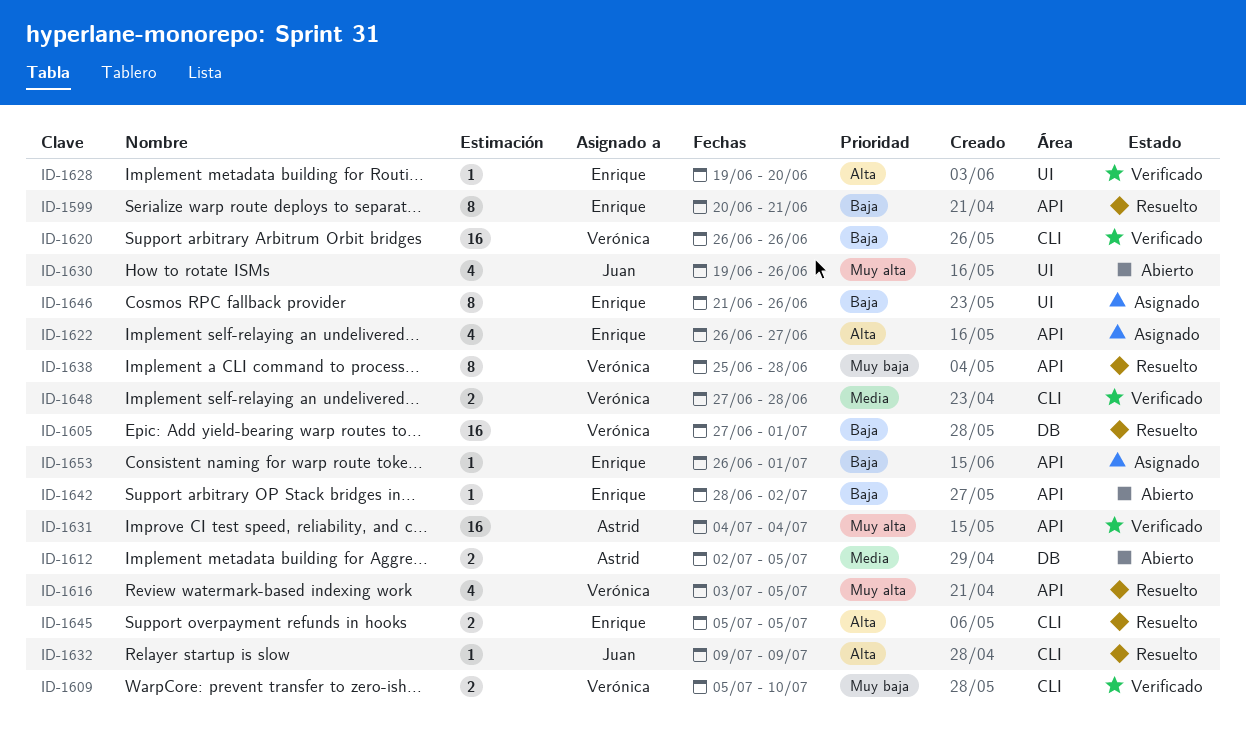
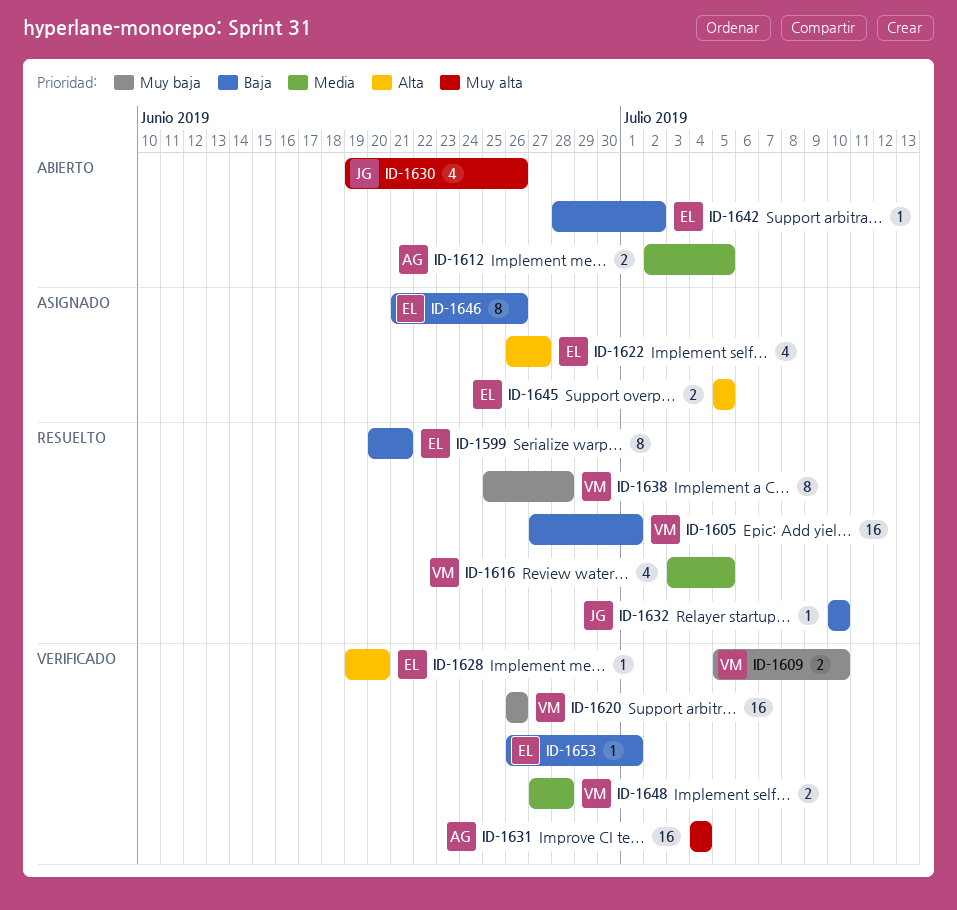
ID-1616, priority: Muy alta -> Media
ID-1620, priority: Baja -> Muy baja
ID-1632, priority: Alta -> Baja
ID-1632, start: Jul 9 -> Jul 10
ID-1632, due: Jul 9 -> Jul 10
ID-1645, status: Resuelto -> Asignado
ID-1653, status: Asignado -> Verificado

